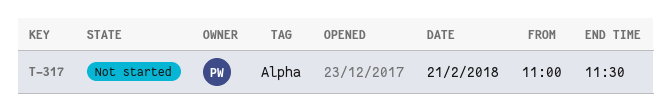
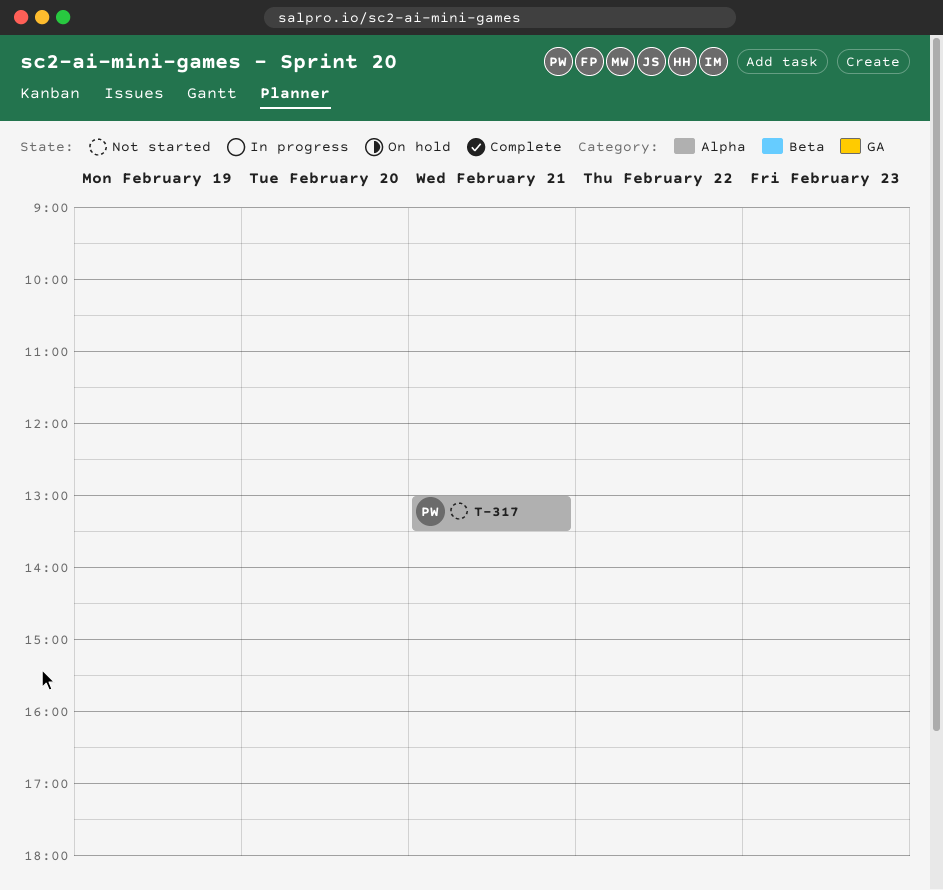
T-317, begins: 11:00 -> 13:00
T-317, ends: 11:30 -> 13:30

